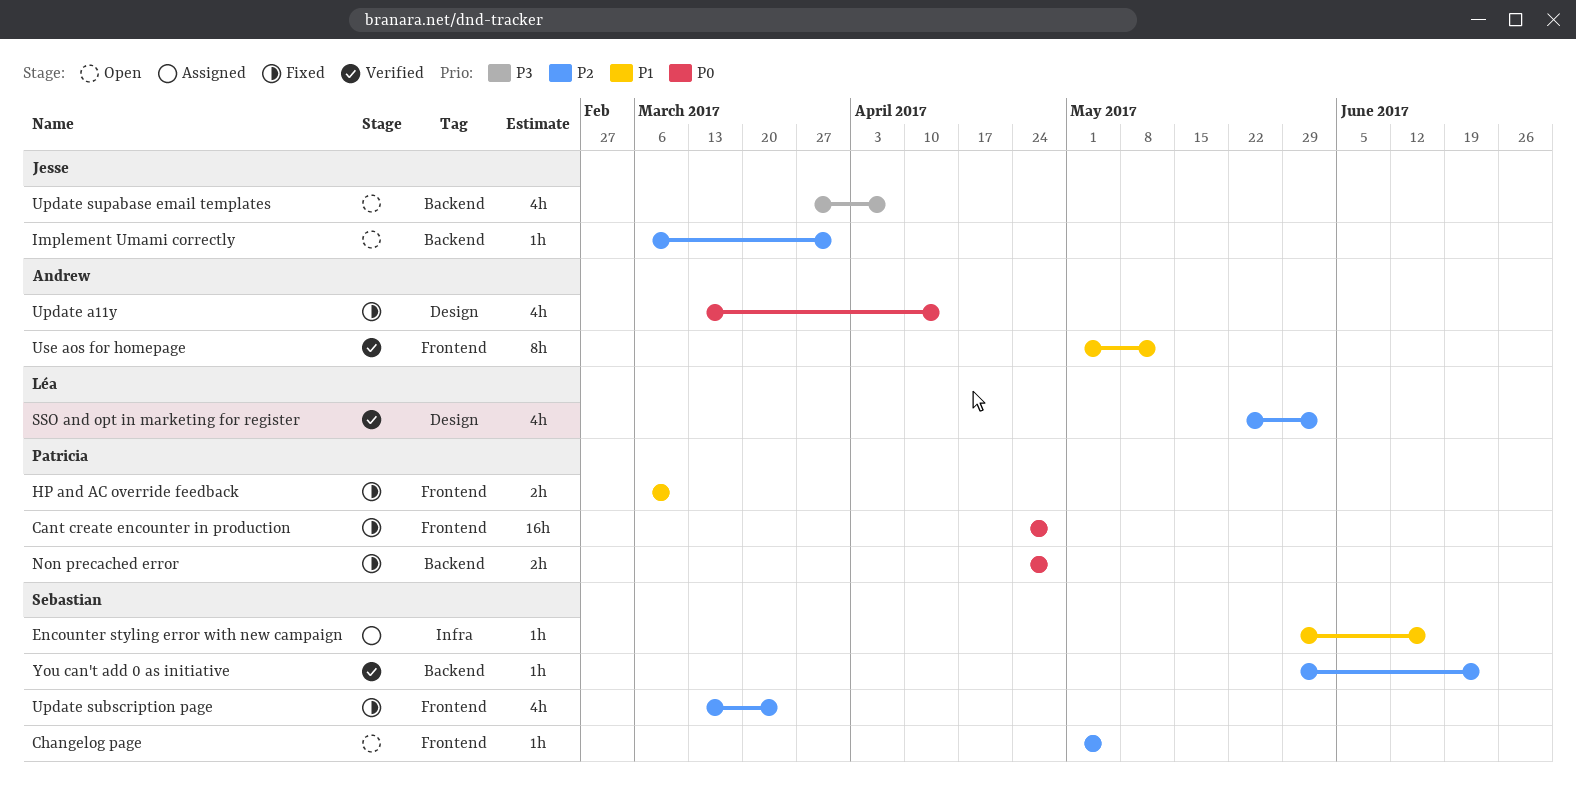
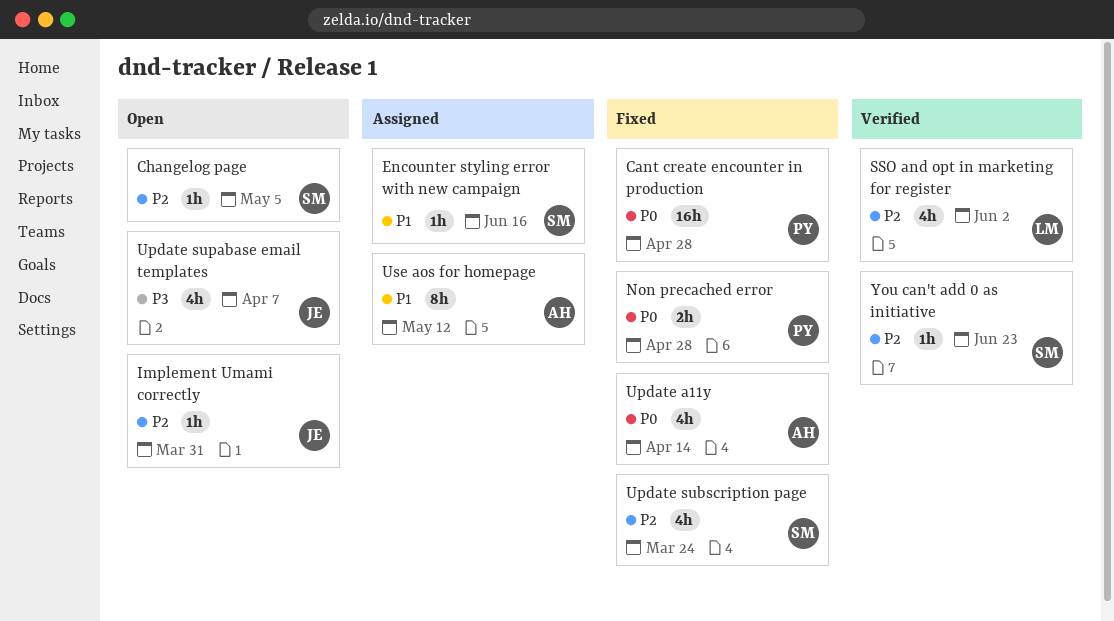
HP and AC override feedback: present -> none
Use aos for homepage, status: Verified -> Assigned

